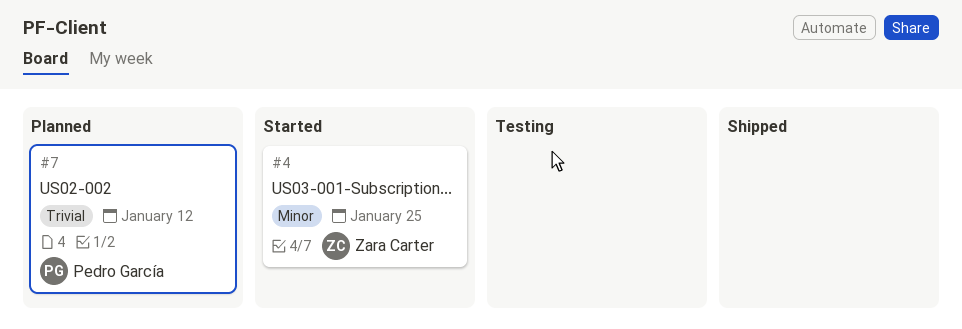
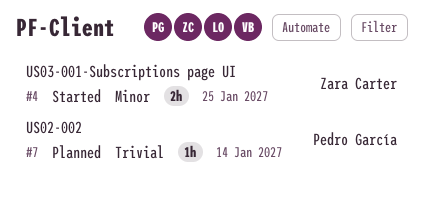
#7, due: Jan 12 -> Jan 14

